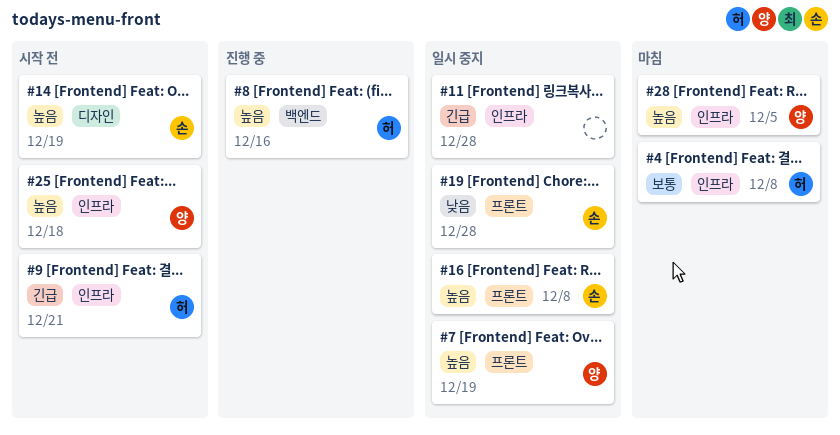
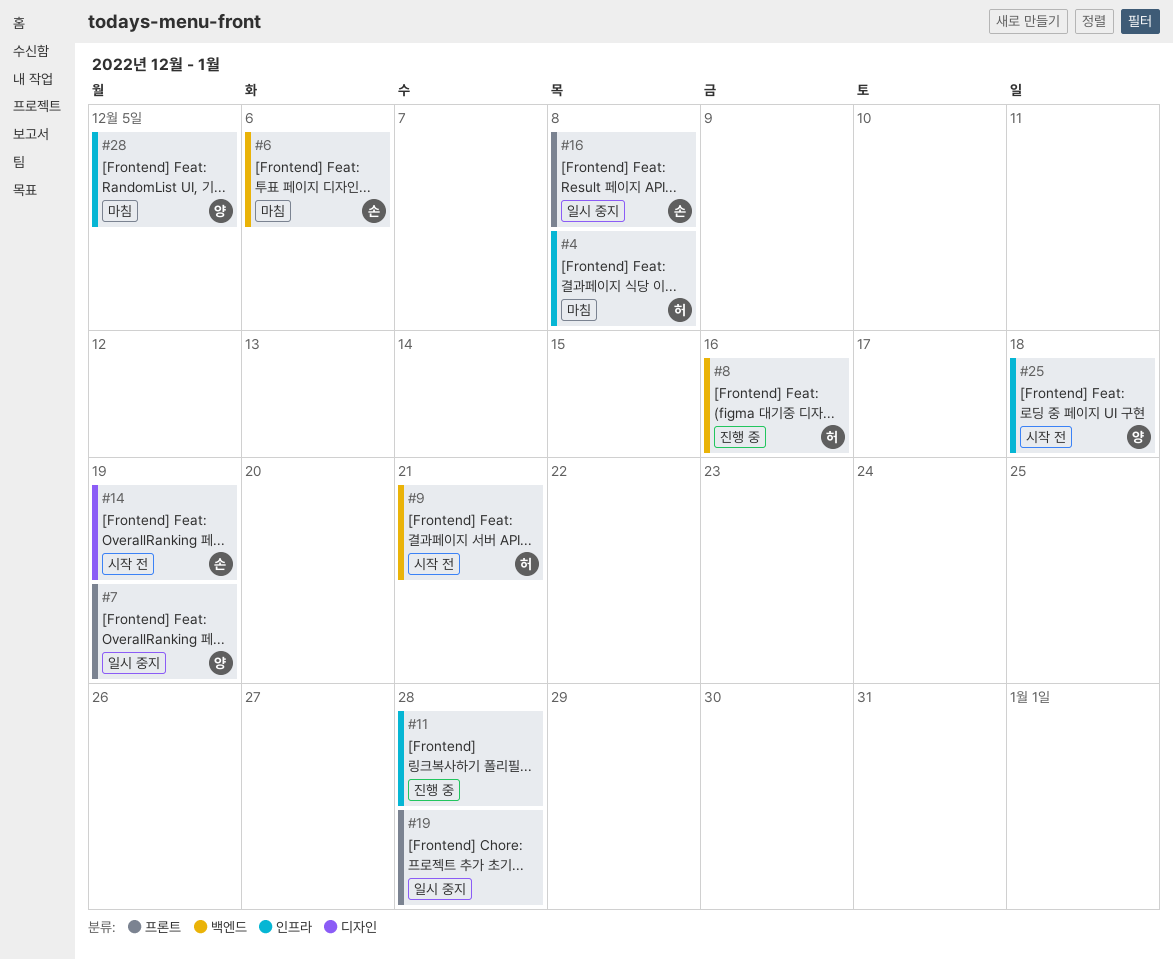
#6: none -> present
#9, label: 인프라 -> 백엔드
#11, status: 일시 중지 -> 진행 중
#19, owner: 손 -> none

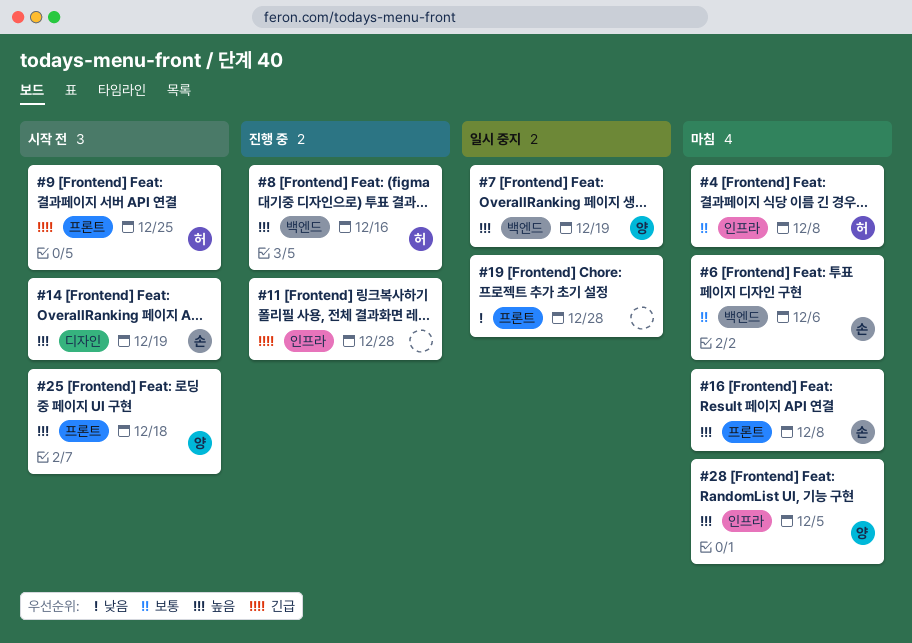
#7, label: 프론트 -> 백엔드
#9, label: 백엔드 -> 프론트
#9, due: Dec 21 -> Dec 25
#16, status: 일시 중지 -> 마침
#25, label: 인프라 -> 프론트

